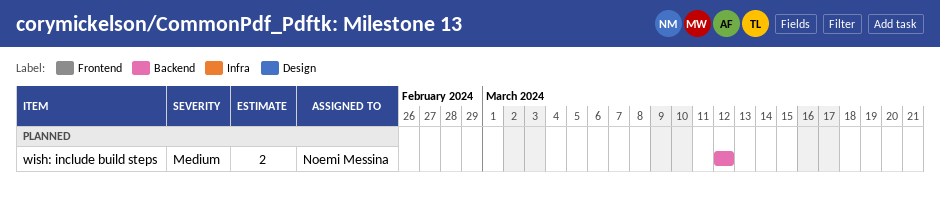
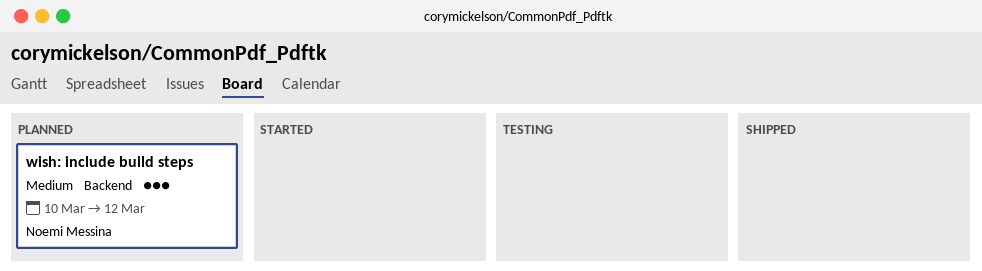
wish: include build steps, estimate: 2 -> 3
wish: include build steps, start: Mar 12 -> Mar 10

